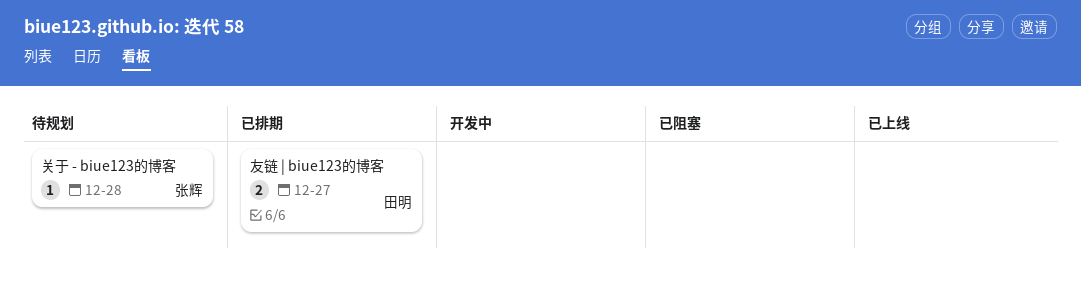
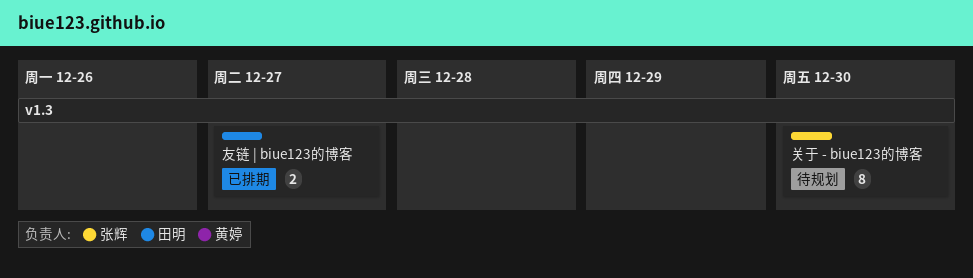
关于 - biue123的博客, estimate: 1 -> 8
关于 - biue123的博客, due: Dec 28 -> Dec 30

